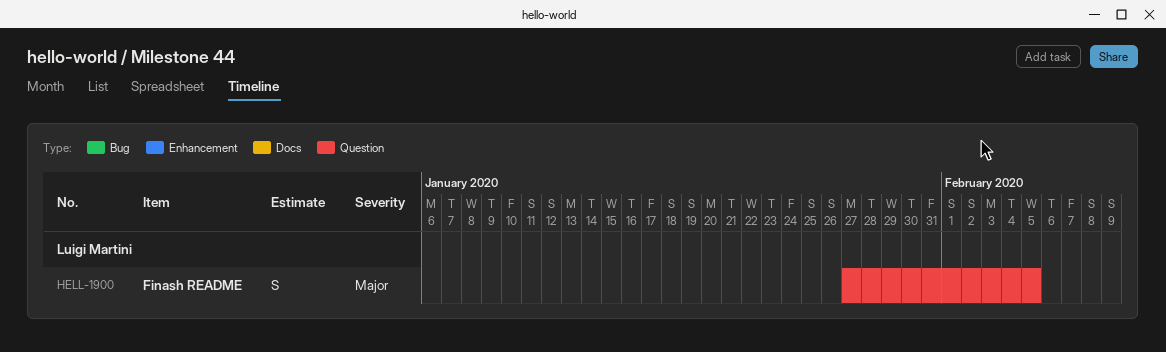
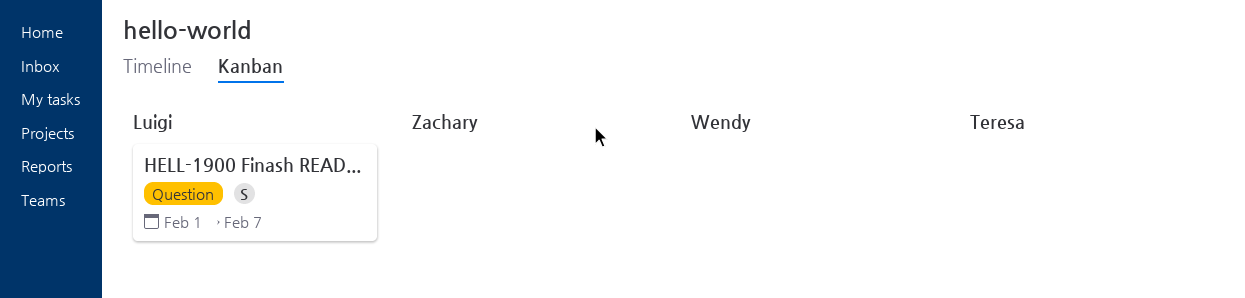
HELL-1900, start: Jan 27 -> Feb 1
HELL-1900, due: Feb 5 -> Feb 7

